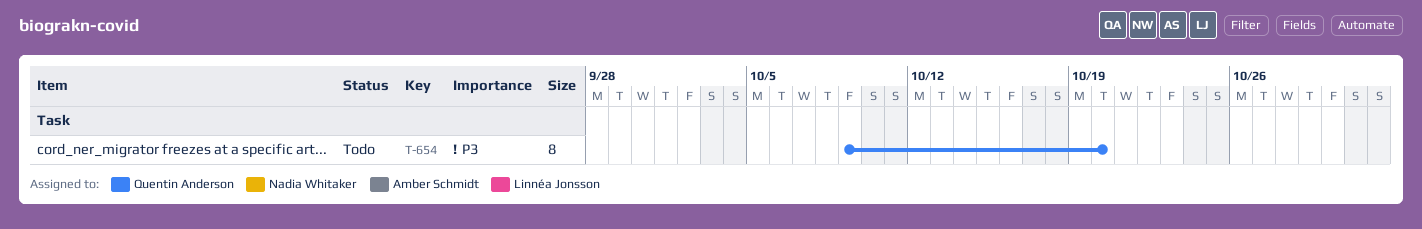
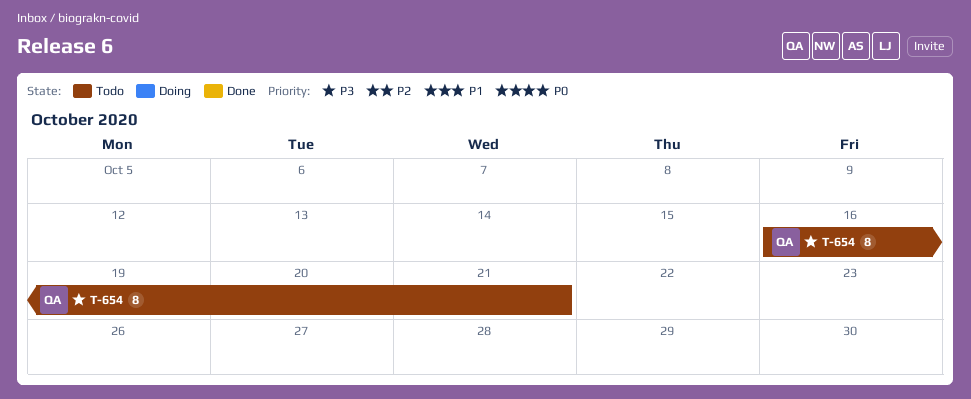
T-654, start: Oct 9 -> Oct 16
T-654, due: Oct 20 -> Oct 21

